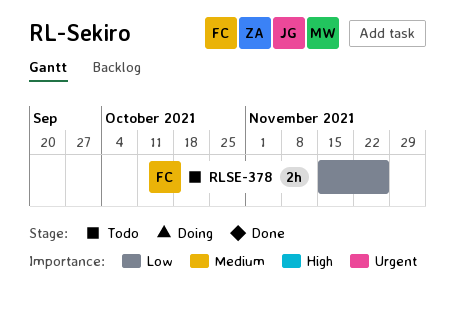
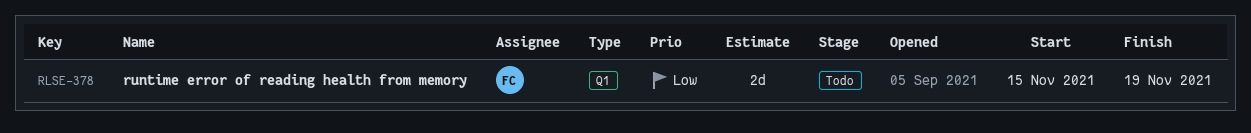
RLSE-378, estimate: 2h -> 2d
RLSE-378, due: Nov 26 -> Nov 19

